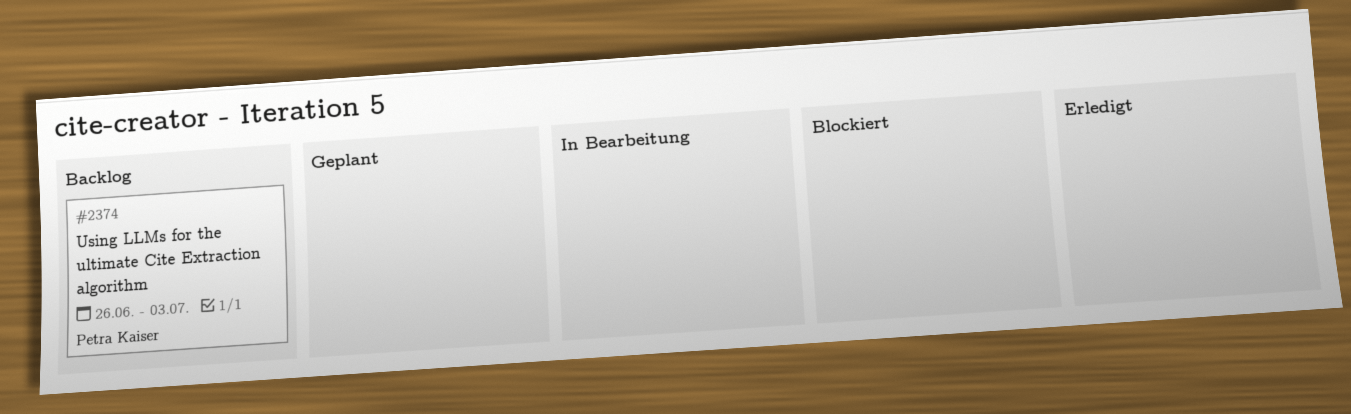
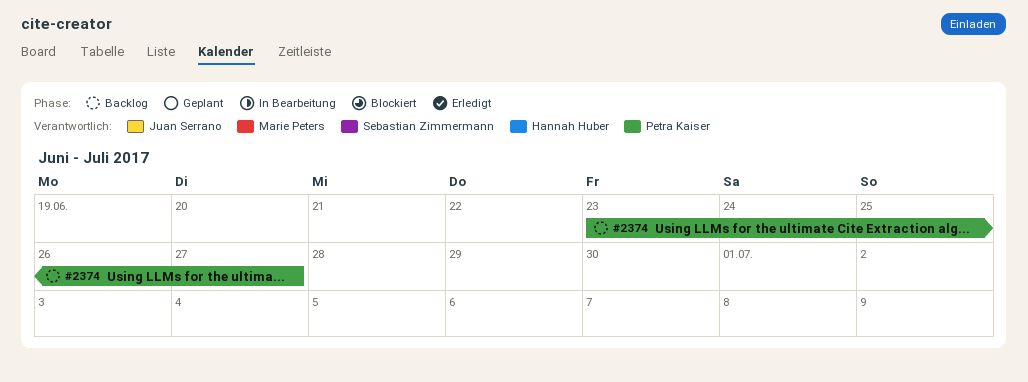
#2374, start: Jun 26 -> Jun 23
#2374, due: Jul 3 -> Jun 27

